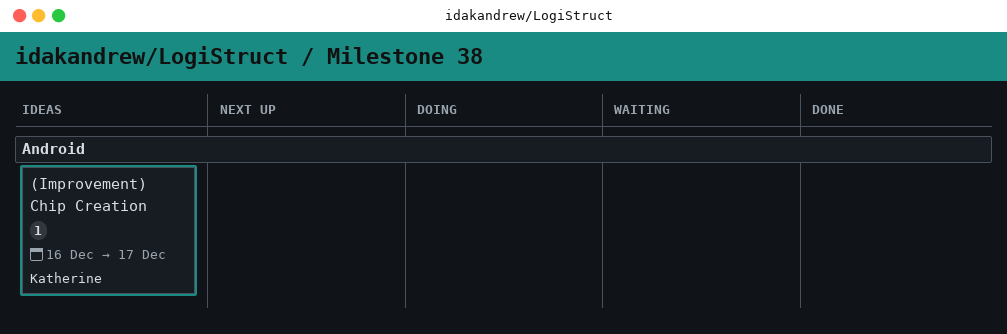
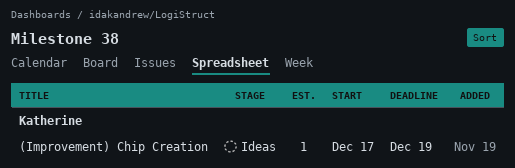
(Improvement) Chip Creation, start: Dec 16 -> Dec 17
(Improvement) Chip Creation, due: Dec 17 -> Dec 19

